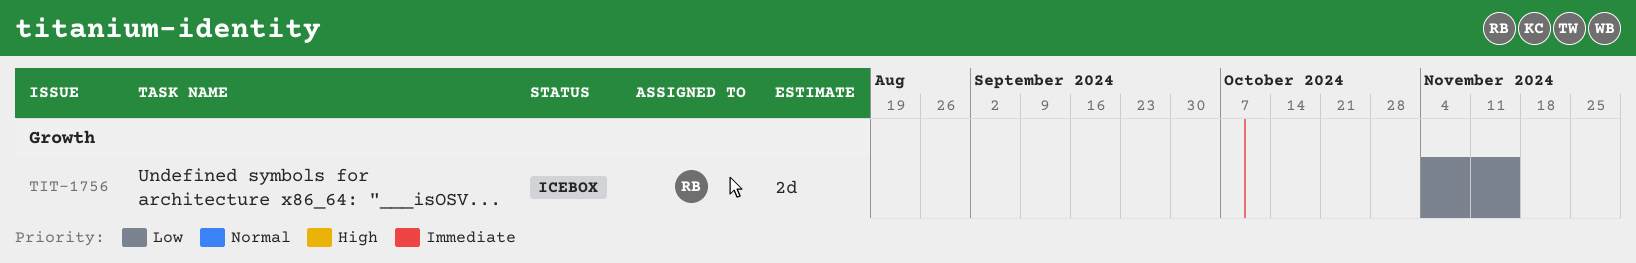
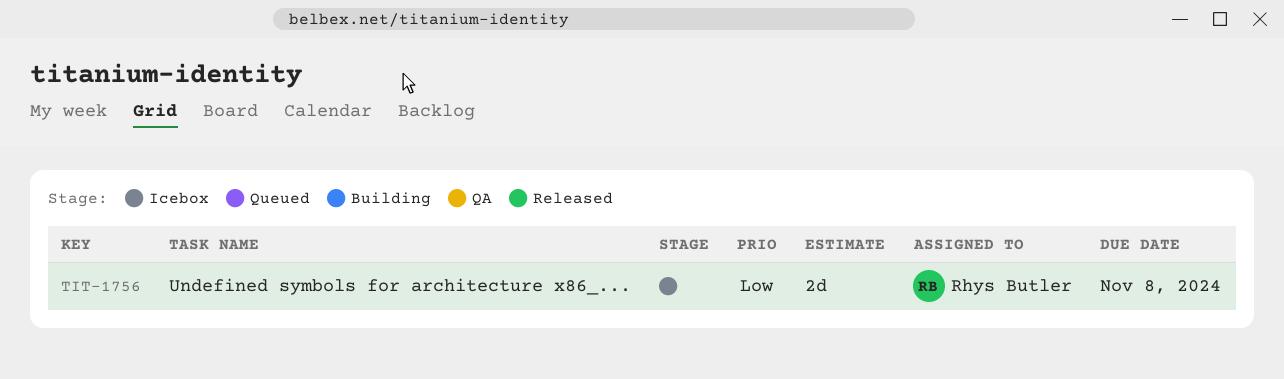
TIT-1756, due: Nov 15 -> Nov 8

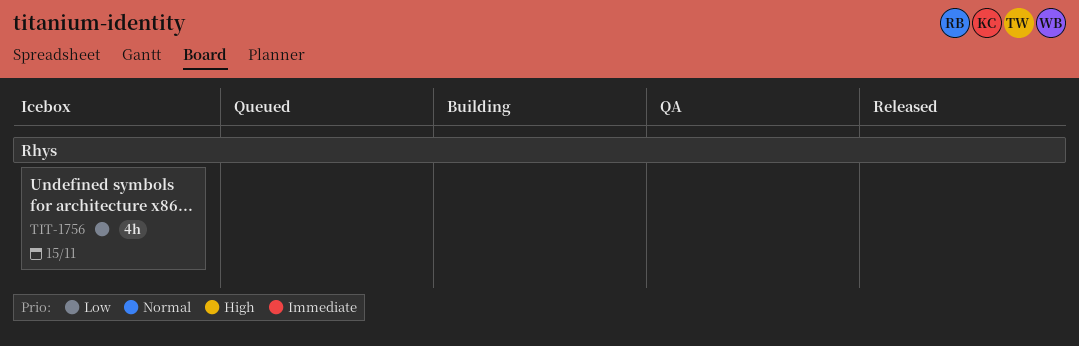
TIT-1756, estimate: 2d -> 4h
TIT-1756, due: Nov 8 -> Nov 15

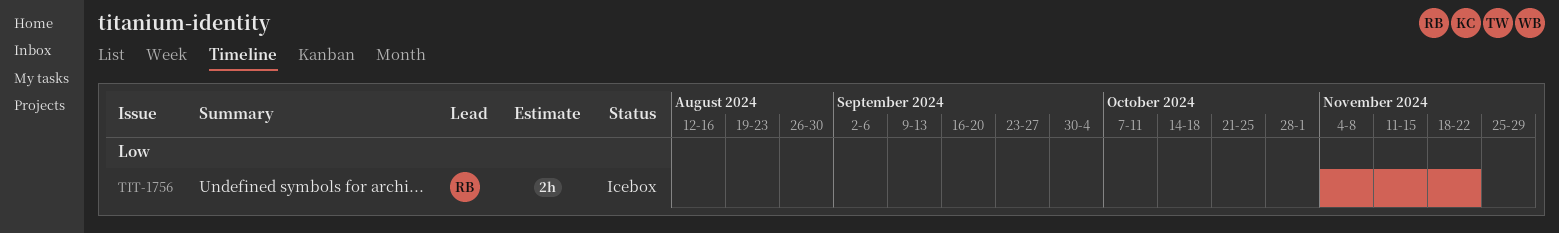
TIT-1756, estimate: 4h -> 2h
TIT-1756, due: Nov 15 -> Nov 22

